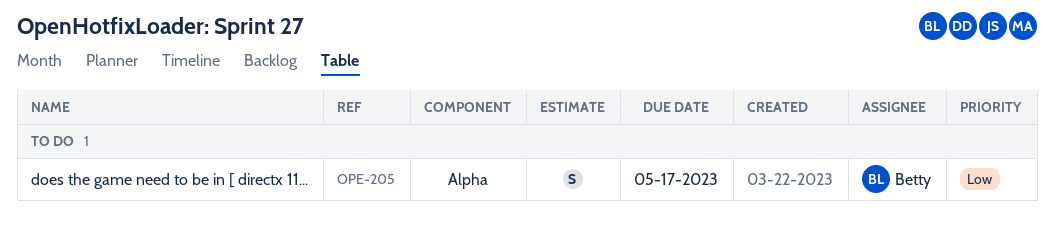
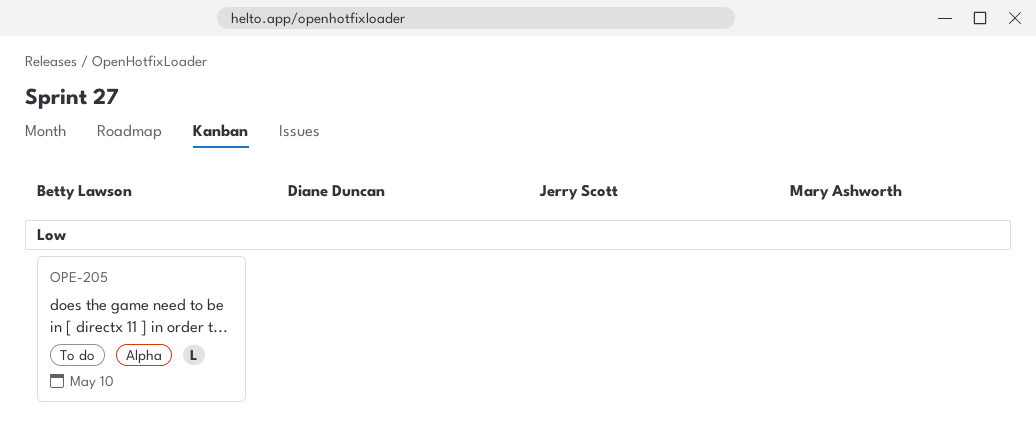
OPE-205, estimate: S -> L
OPE-205, due: May 17 -> May 10

